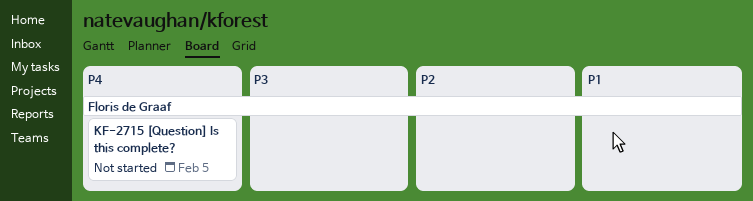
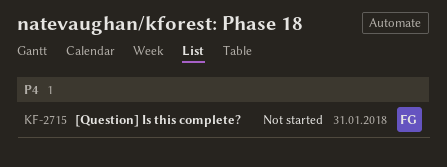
KF-2715, due: Feb 5 -> Jan 31

